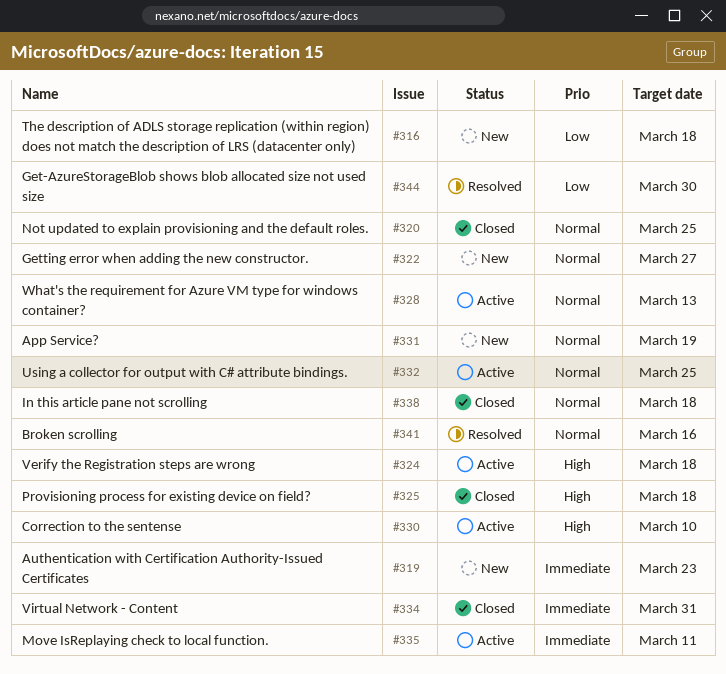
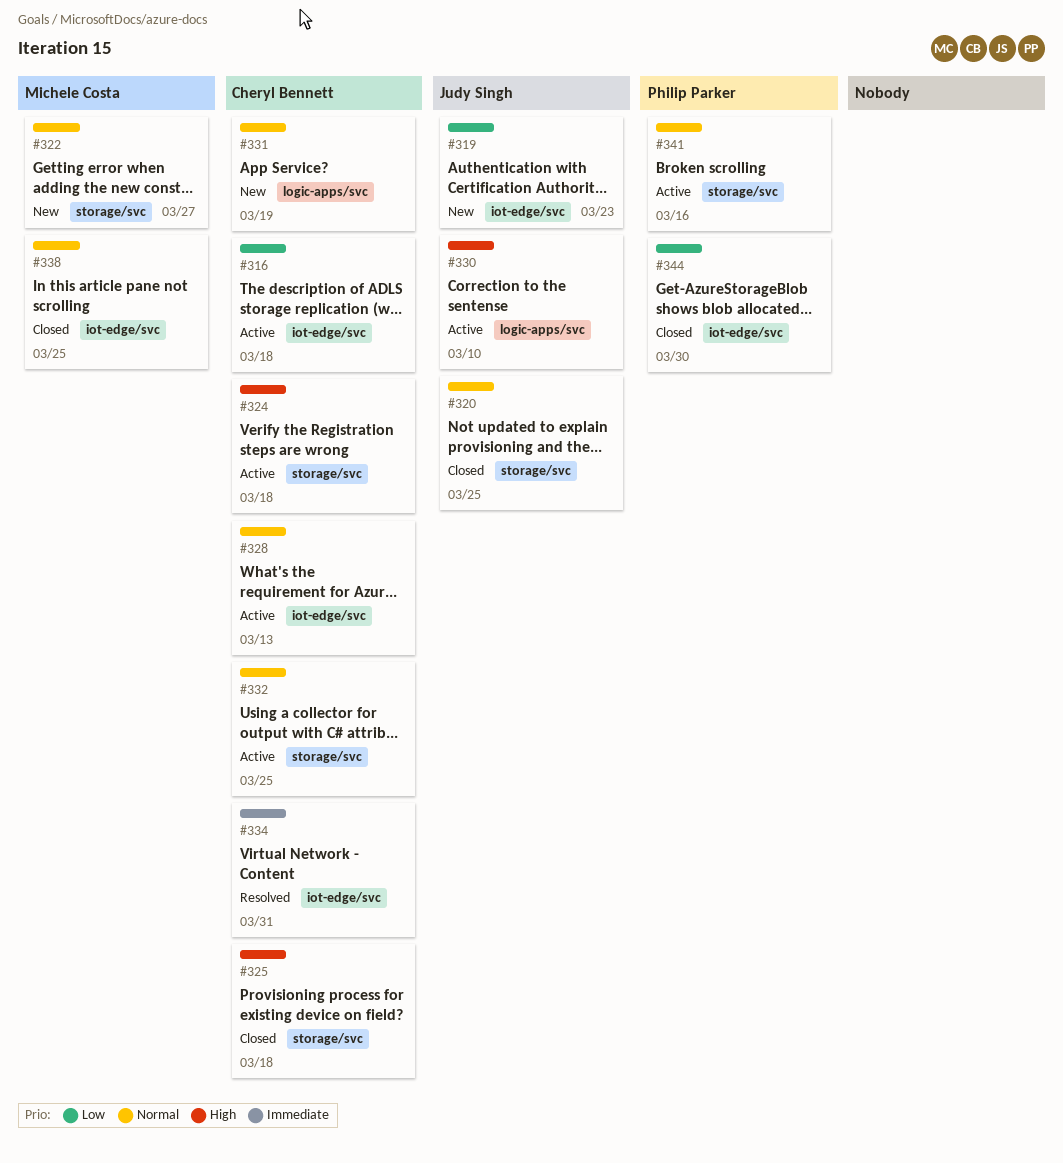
#316, status: New -> Active
#319, priority: Immediate -> Low
#334, status: Closed -> Resolved
#335: present -> none
#338, due: Mar 18 -> Mar 25
#341, status: Resolved -> Active
#344, status: Resolved -> Closed

